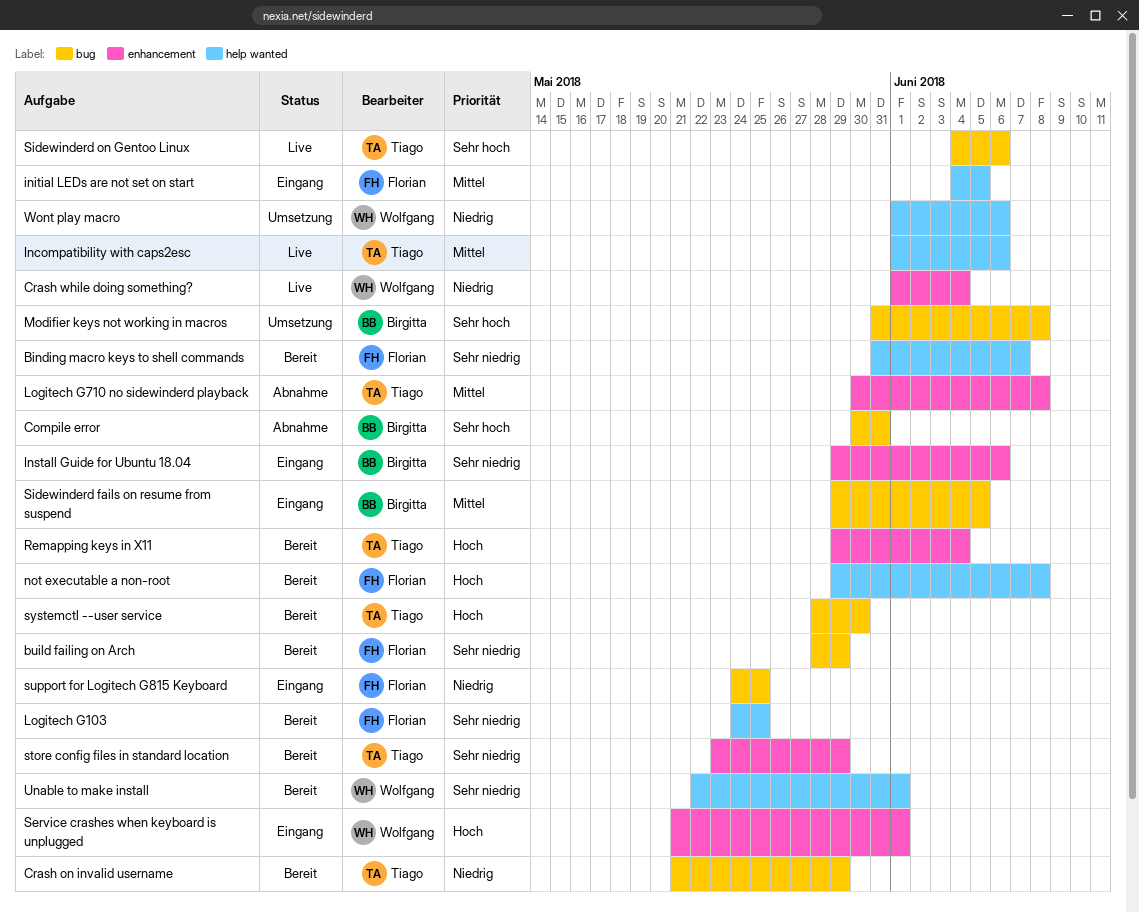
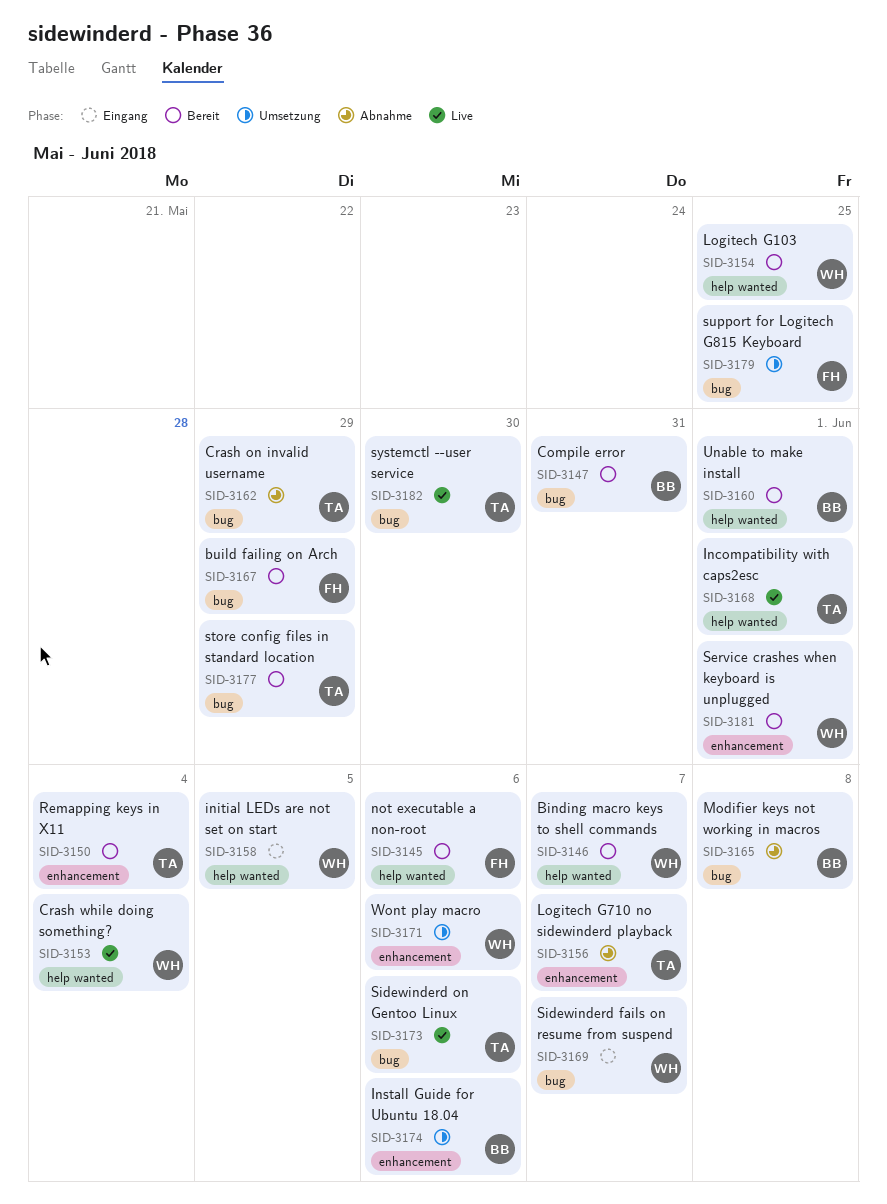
Binding macro keys to shell commands, owner: Florian -> Wolfgang
Compile error, status: Abnahme -> Bereit
Crash on invalid username, status: Bereit -> Abnahme
Crash while doing something?, label: enhancement -> help wanted
Incompatibility with caps2esc, due: Jun 6 -> Jun 1
initial LEDs are not set on start, owner: Florian -> Wolfgang
Install Guide for Ubuntu 18.04, status: Eingang -> Umsetzung
Logitech G103, owner: Florian -> Wolfgang
Logitech G710 no sidewinderd playback, due: Jun 8 -> Jun 7
Modifier keys not working in macros, status: Umsetzung -> Abnahme
not executable a non-root, due: Jun 8 -> Jun 6
Service crashes when keyboard is unplugged, status: Eingang -> Bereit
Sidewinderd fails on resume from suspend, owner: Birgitta -> Wolfgang
Sidewinderd fails on resume from suspend, due: Jun 5 -> Jun 7
store config files in standard location, label: enhancement -> bug
support for Logitech G815 Keyboard, status: Eingang -> Umsetzung
systemctl --user service, status: Bereit -> Live
Unable to make install, owner: Wolfgang -> Birgitta
Wont play macro, label: help wanted -> enhancement

